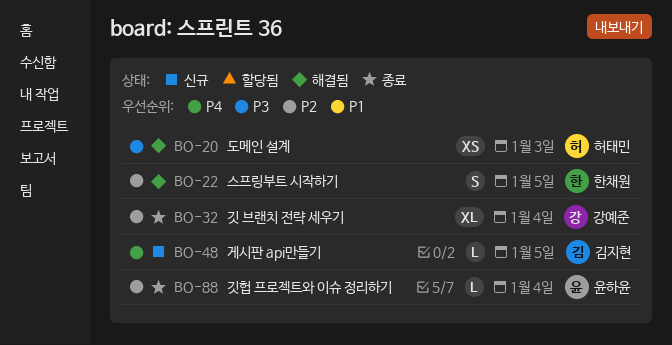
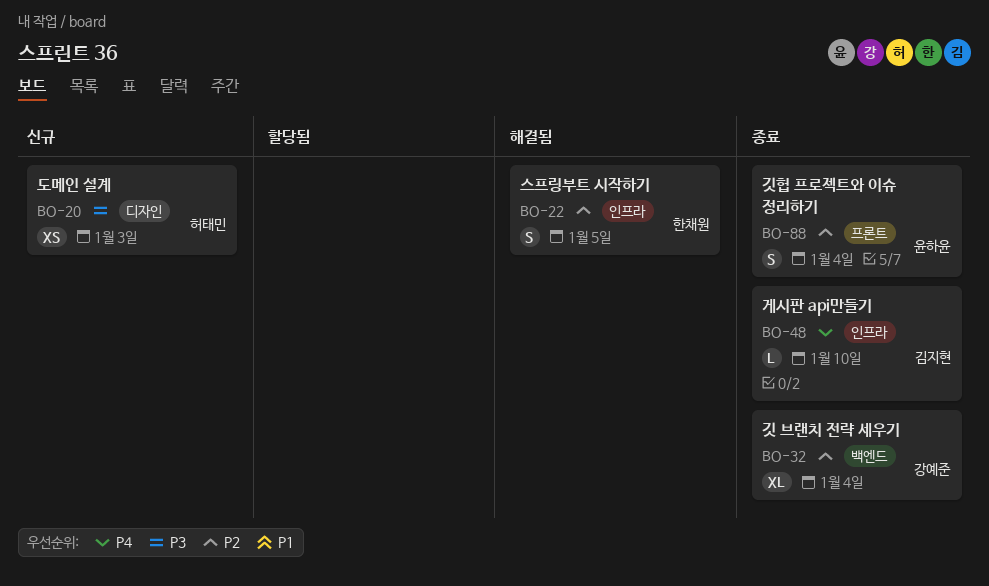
BO-20, status: 해결됨 -> 신규
BO-48, status: 신규 -> 종료
BO-48, due: Jan 5 -> Jan 10
BO-88, estimate: L -> S

